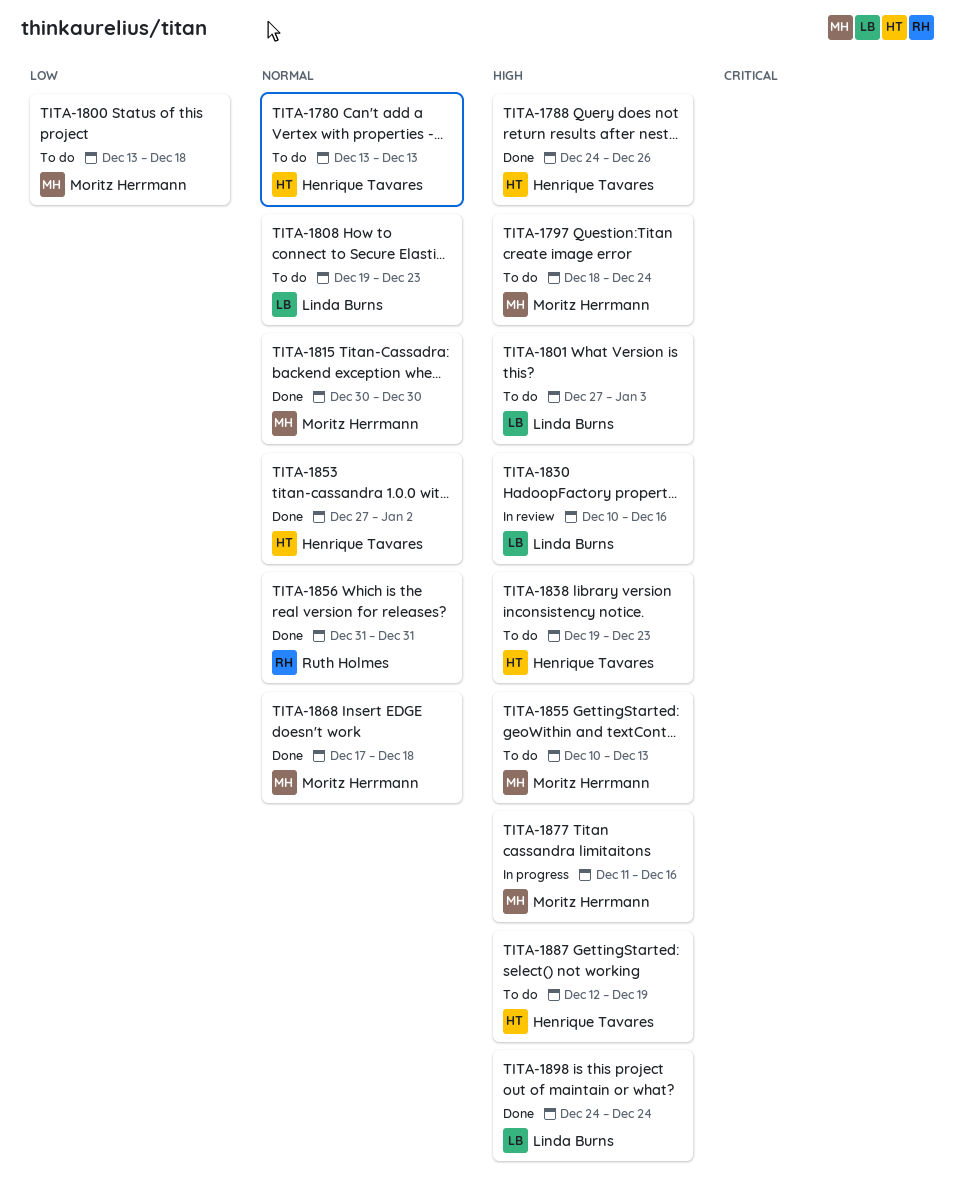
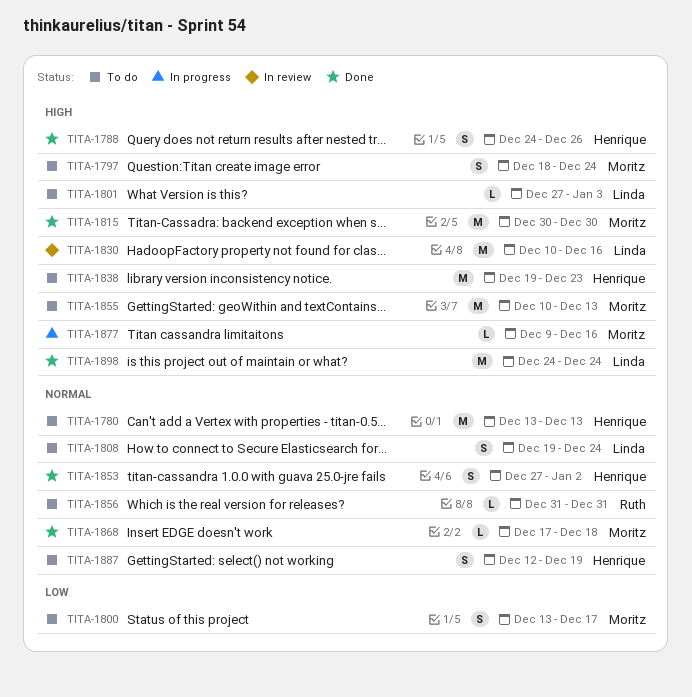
TITA-1800, due: Dec 18 -> Dec 17
TITA-1808, due: Dec 23 -> Dec 24
TITA-1815, priority: Normal -> High
TITA-1856, status: Done -> To do
TITA-1877, start: Dec 11 -> Dec 9
TITA-1887, priority: High -> Normal

